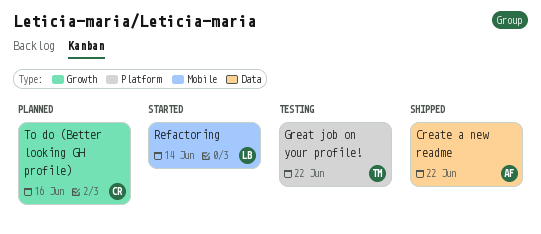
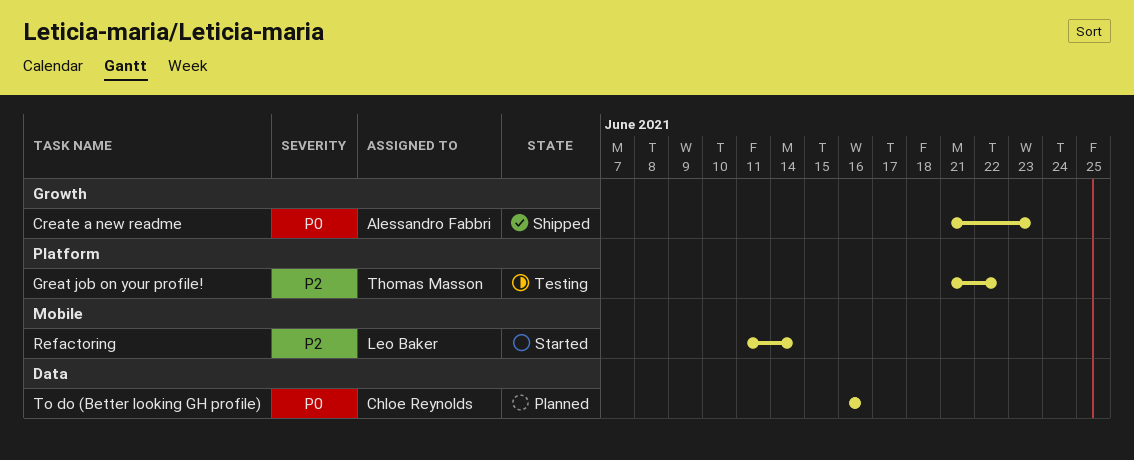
Create a new readme, label: Data -> Growth
Create a new readme, due: Jun 22 -> Jun 23
To do (Better looking GH profile), label: Growth -> Data

